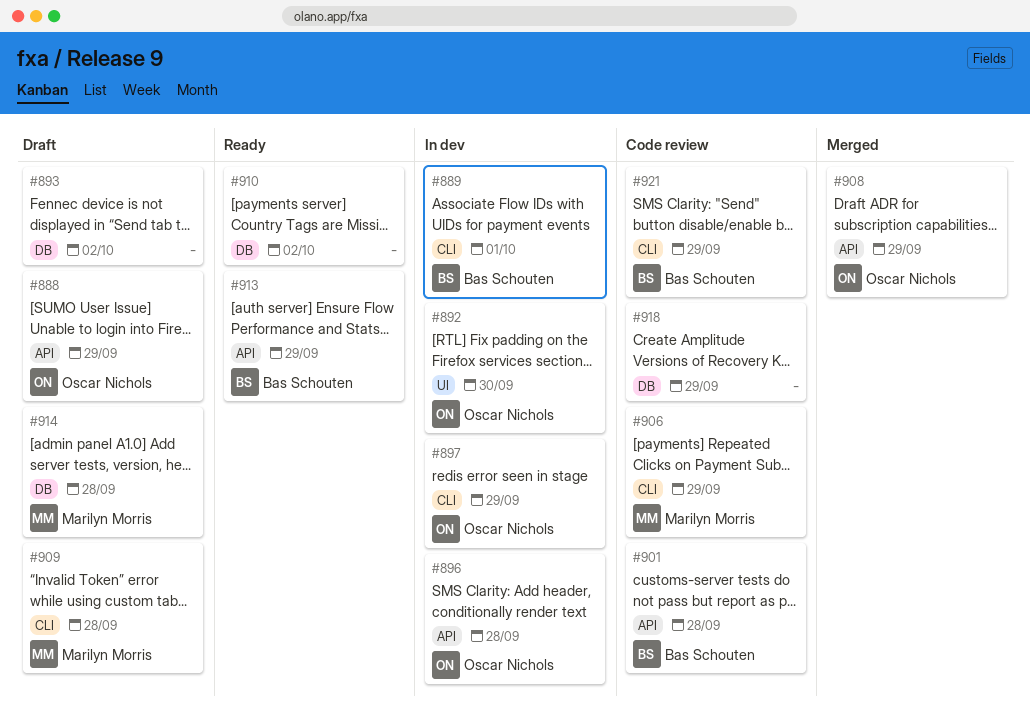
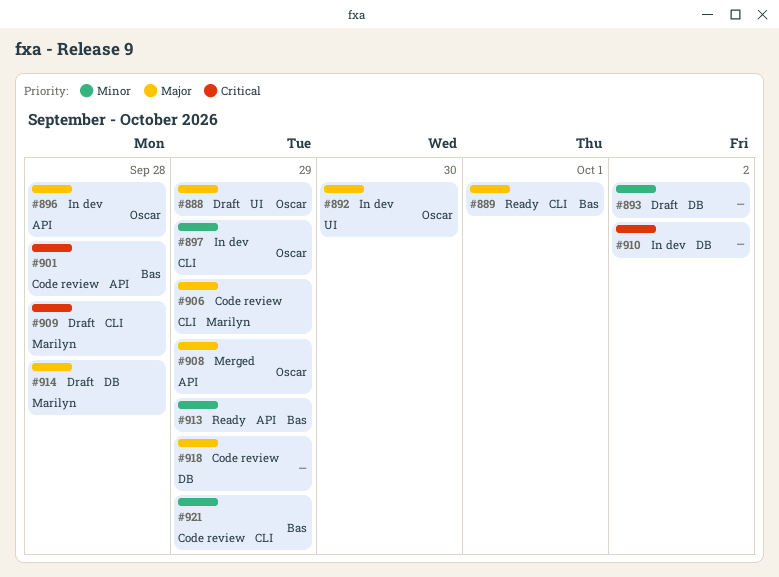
#888, label: API -> UI
#889, status: In dev -> Ready
#910, status: Ready -> In dev

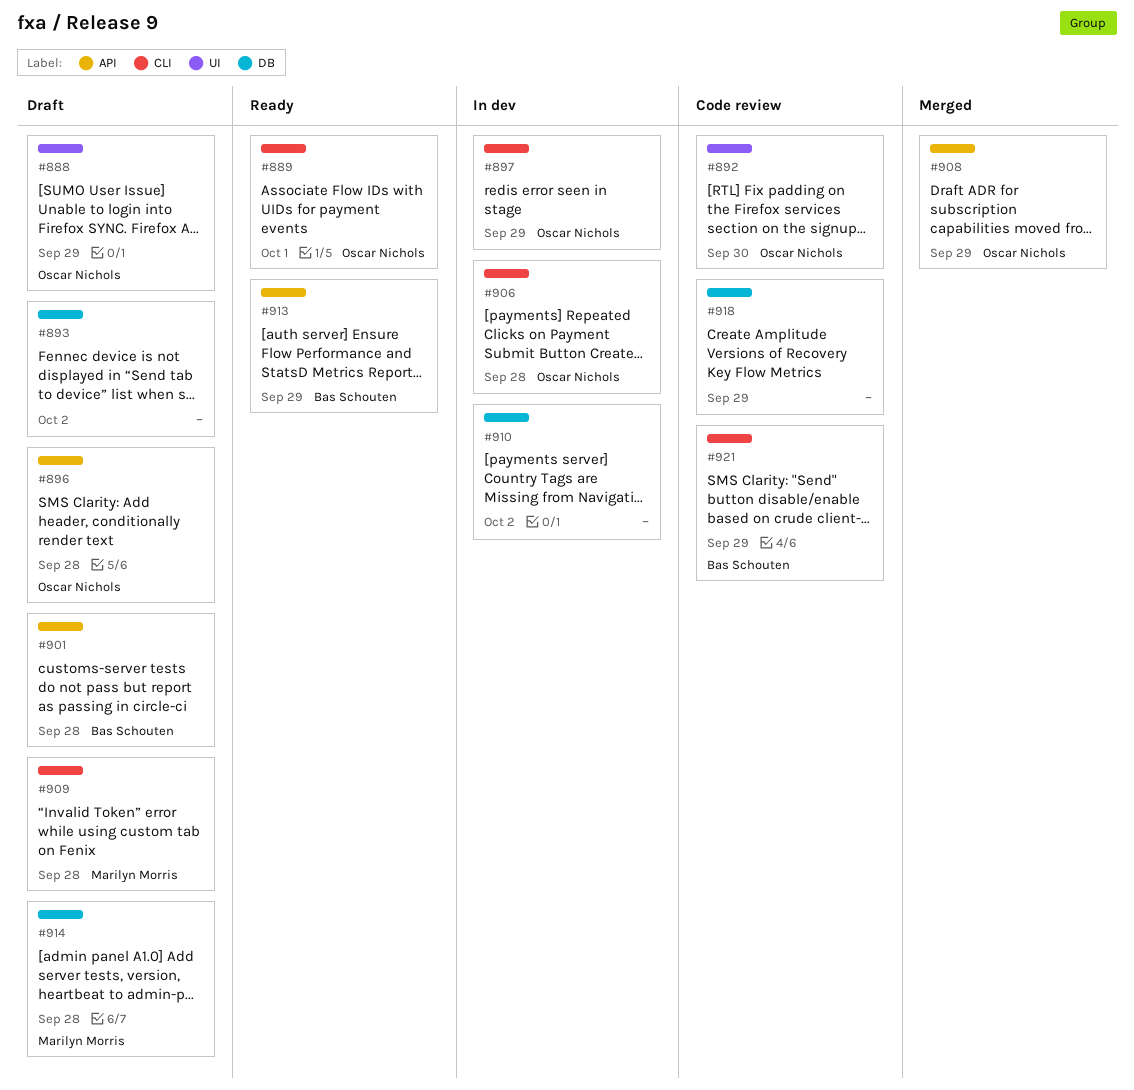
#889, owner: Bas Schouten -> Oscar Nichols
#892, status: In dev -> Code review
#896, status: In dev -> Draft
#901, status: Code review -> Draft
#906, status: Code review -> In dev
#906, owner: Marilyn Morris -> Oscar Nichols
#906, due: Sep 29 -> Sep 28

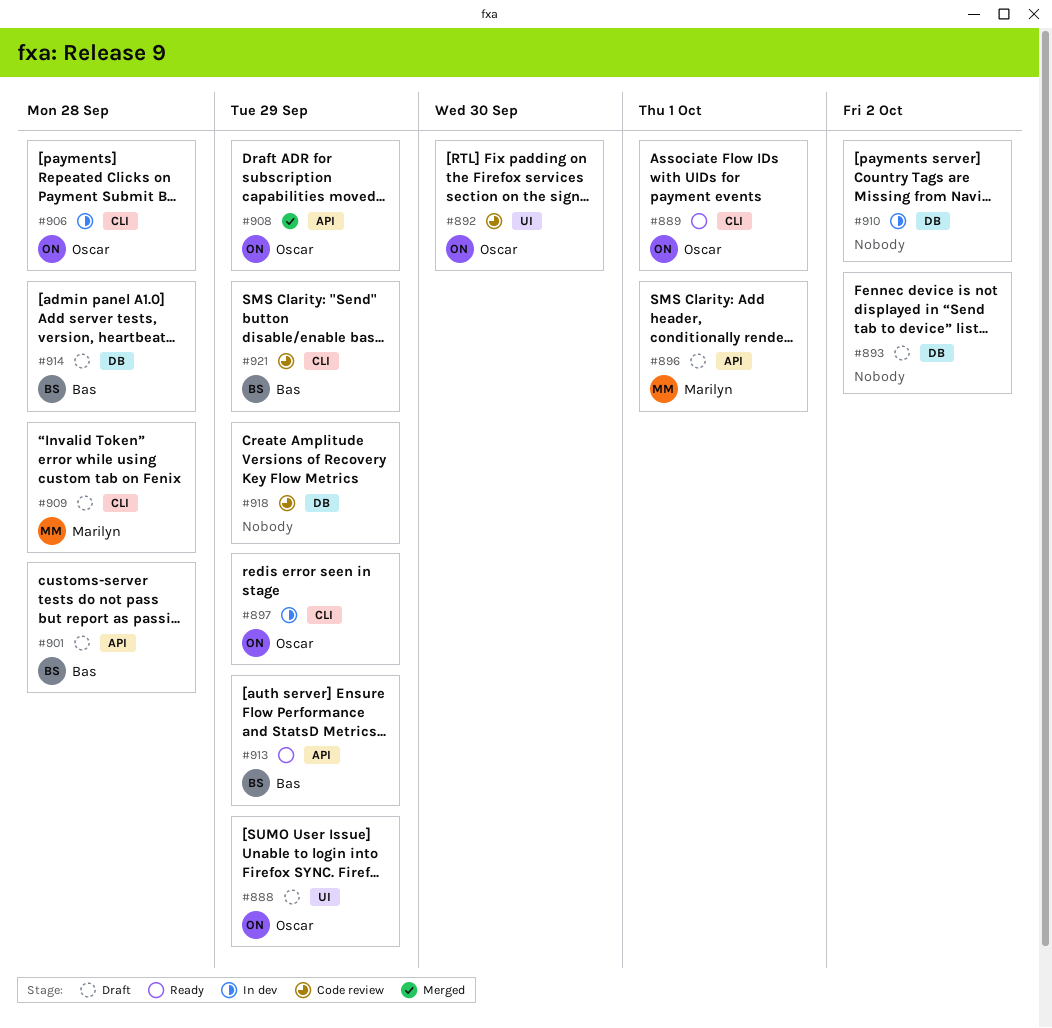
#896, owner: Oscar Nichols -> Marilyn Morris
#896, due: Sep 28 -> Oct 1
#914, owner: Marilyn Morris -> Bas Schouten

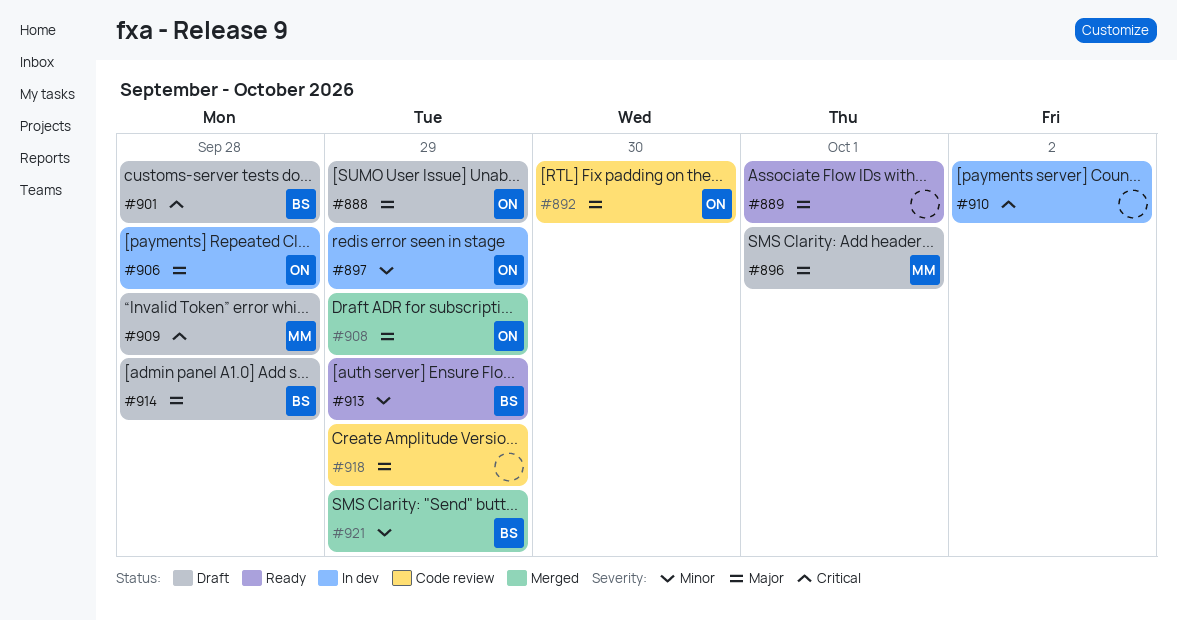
#889, owner: Oscar -> none
#893: present -> none
#921, status: Code review -> Merged

